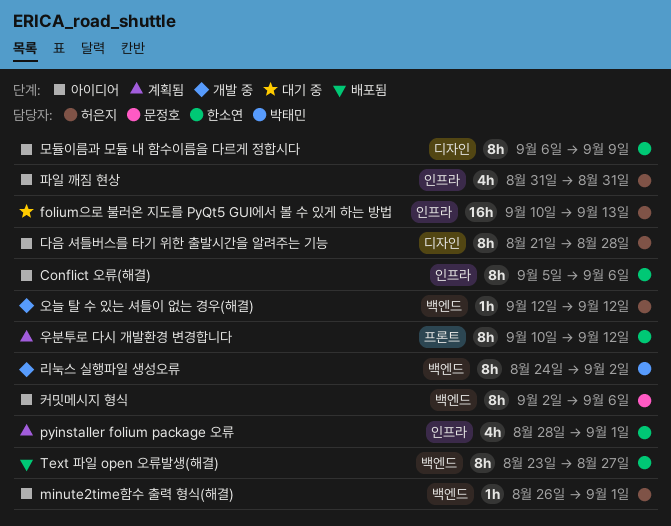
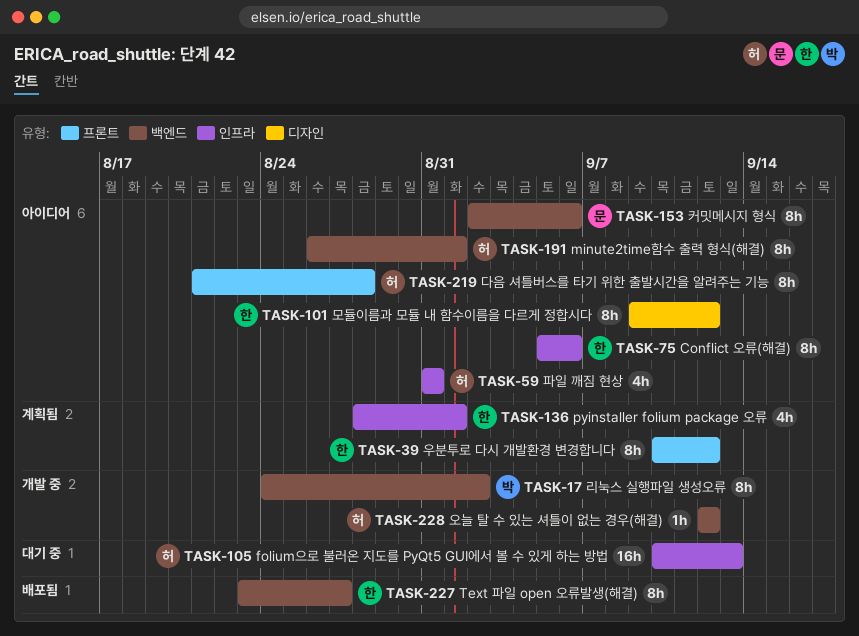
minute2time함수 출력 형식(해결), estimate: 1h -> 8h
다음 셔틀버스를 타기 위한 출발시간을 알려주는 기능, label: 디자인 -> 프론트
모듈이름과 모듈 내 함수이름을 다르게 정합시다, start: Sep 6 -> Sep 9
모듈이름과 모듈 내 함수이름을 다르게 정합시다, due: Sep 9 -> Sep 12

